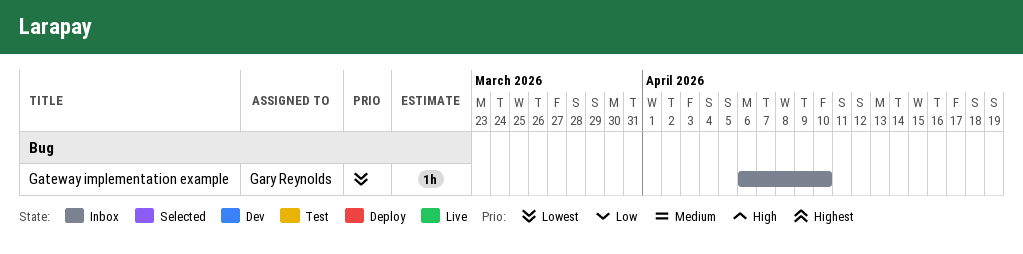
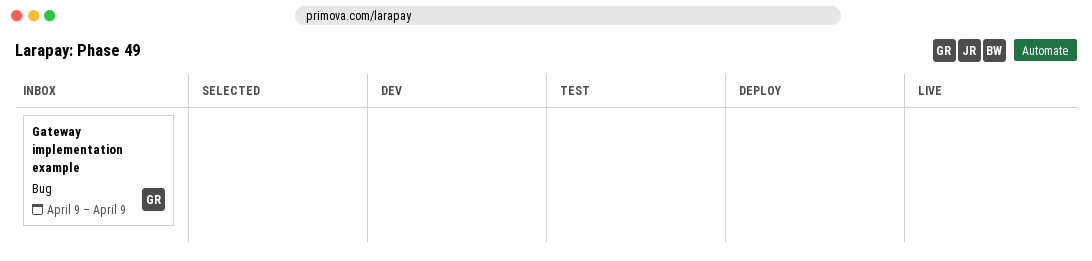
Gateway implementation example, start: Apr 6 -> Apr 9
Gateway implementation example, due: Apr 10 -> Apr 9

